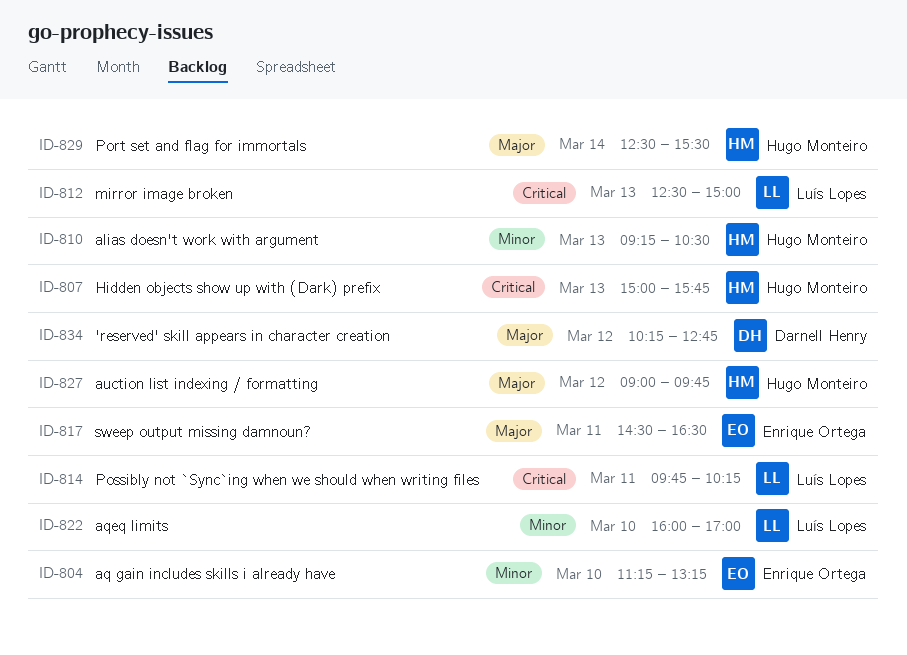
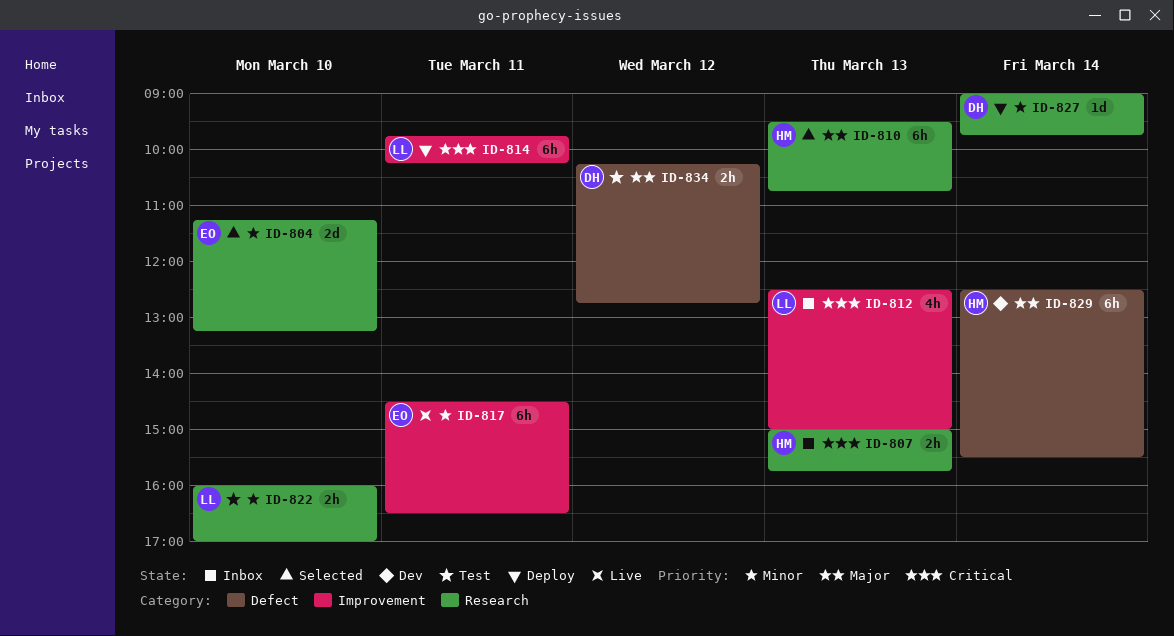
ID-810, priority: Minor -> Major
ID-810, begins: 09:15 -> 09:30
ID-810, ends: 10:30 -> 10:45
ID-817, priority: Major -> Minor
ID-827, owner: Hugo Monteiro -> Darnell Henry
ID-827, priority: Major -> Minor
ID-827, day: Mar 12 -> Mar 14

